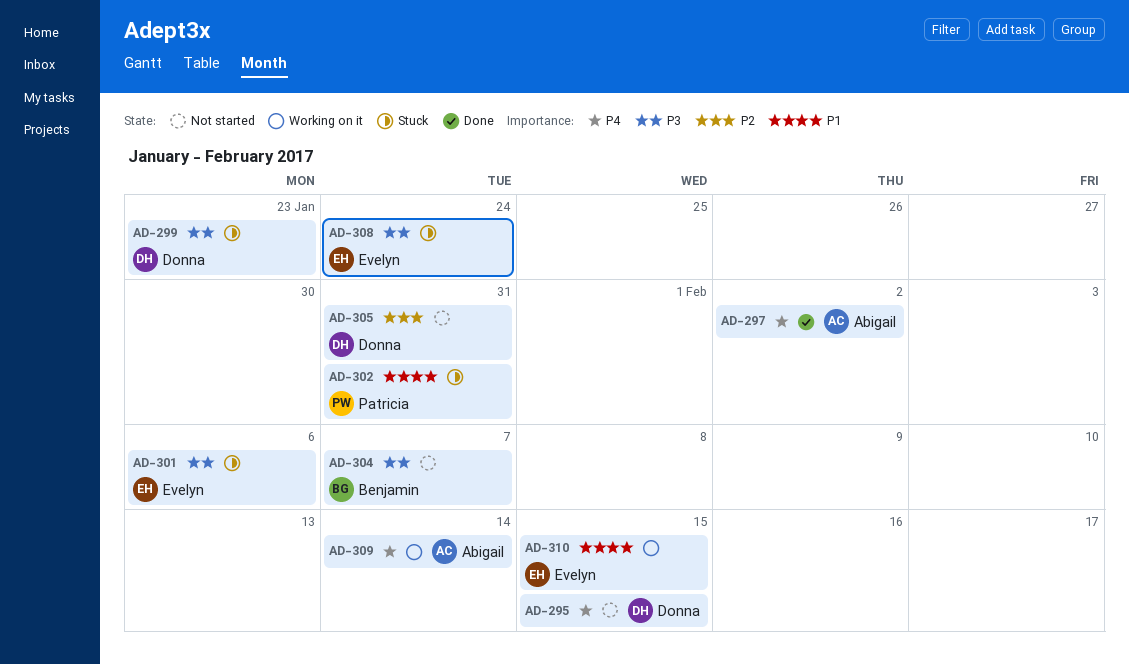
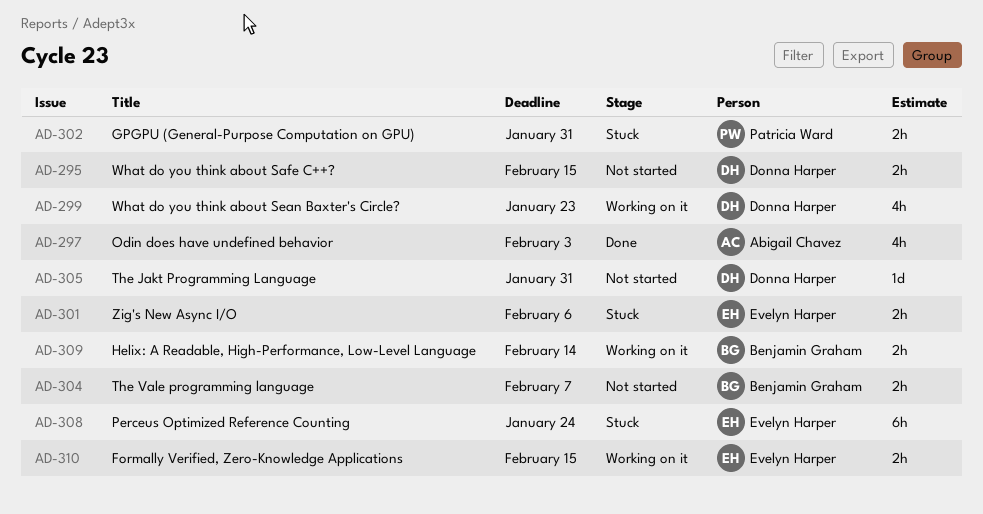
AD-297, due: Feb 2 -> Feb 3
AD-299, status: Stuck -> Working on it
AD-309, owner: Abigail Chavez -> Benjamin Graham

